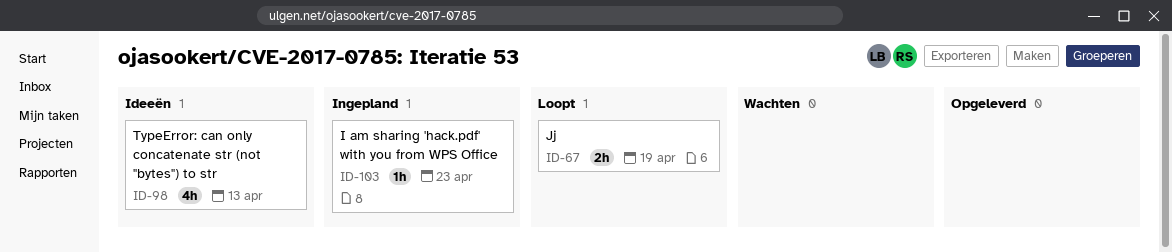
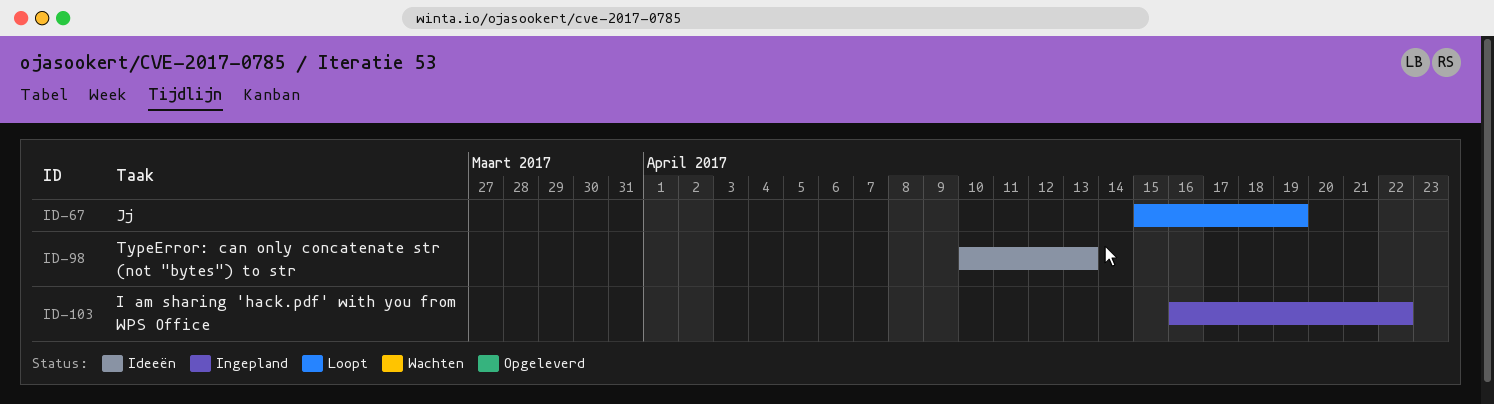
ID-103, due: Apr 23 -> Apr 22

